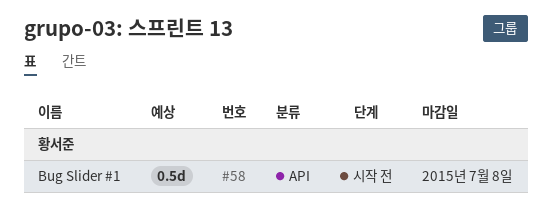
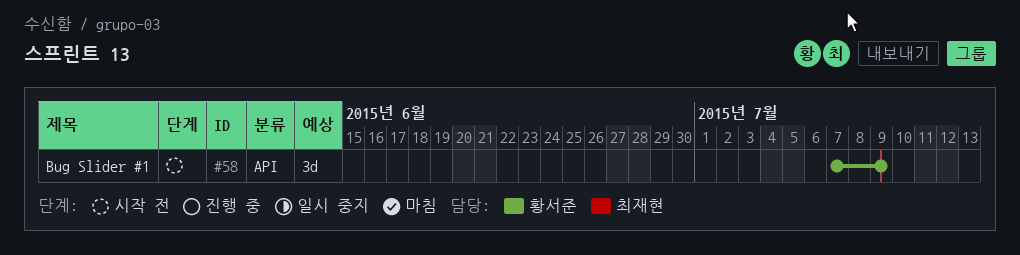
#58, estimate: 0.5d -> 3d
#58, due: Jul 8 -> Jul 9

